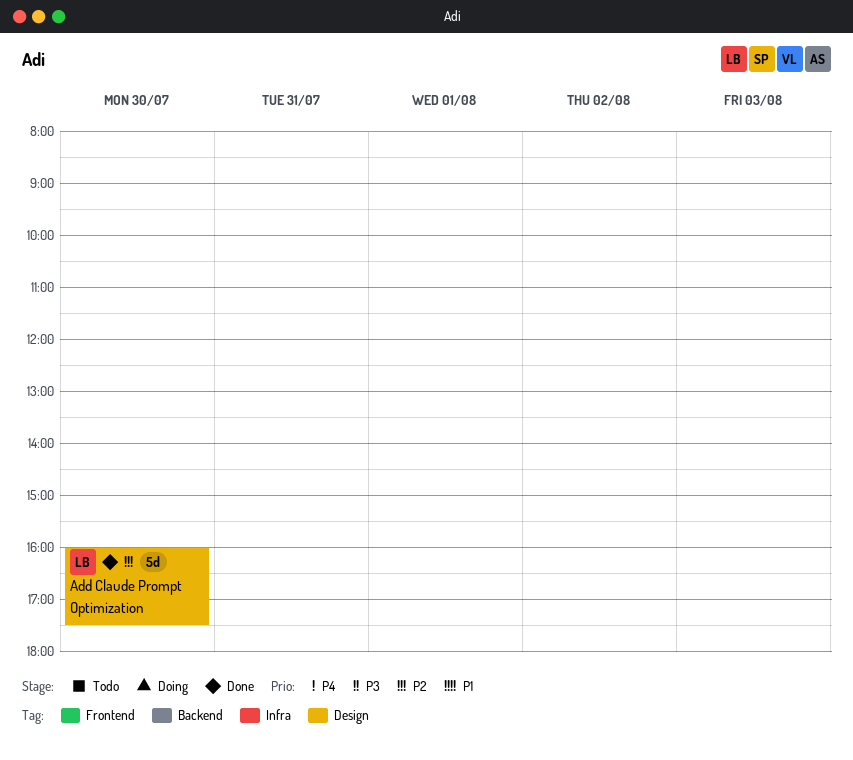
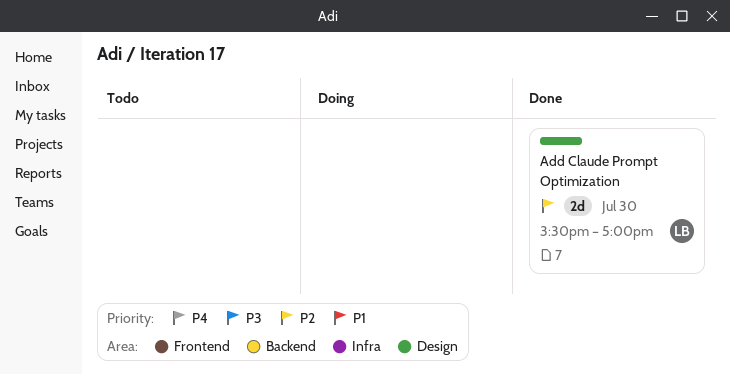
Add Claude Prompt Optimization, estimate: 5d -> 2d
Add Claude Prompt Optimization, begins: 16:00 -> 15:30
Add Claude Prompt Optimization, ends: 17:30 -> 17:00

